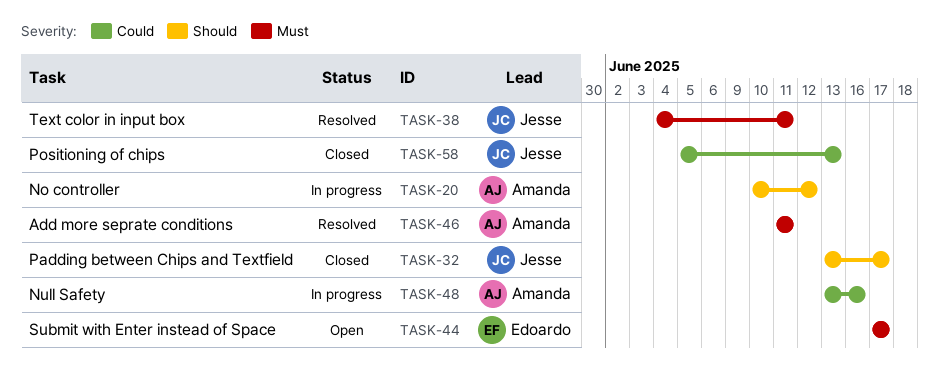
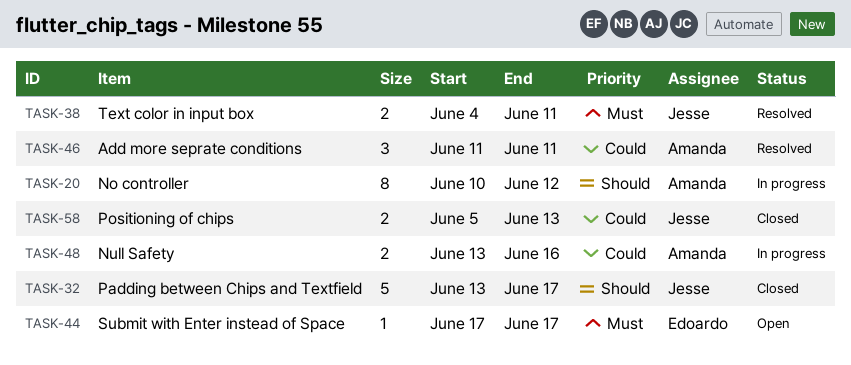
TASK-46, priority: Must -> Could

